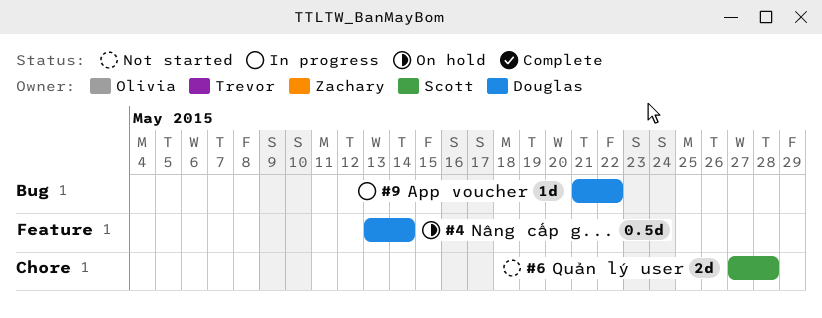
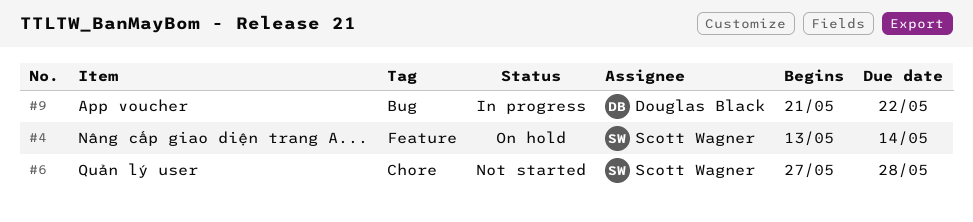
#4, owner: Douglas Black -> Scott Wagner

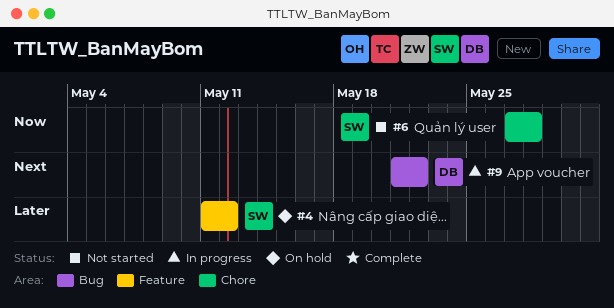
#4, start: May 13 -> May 11
#4, due: May 14 -> May 12

